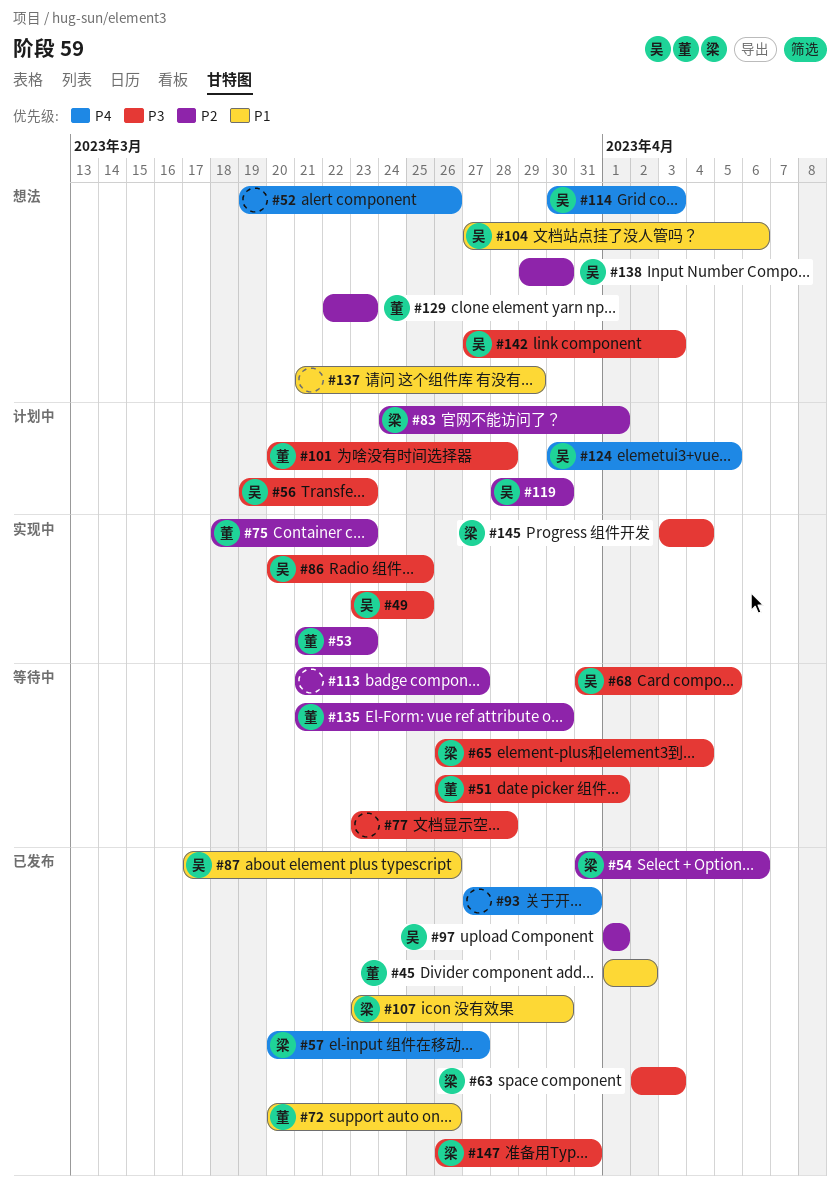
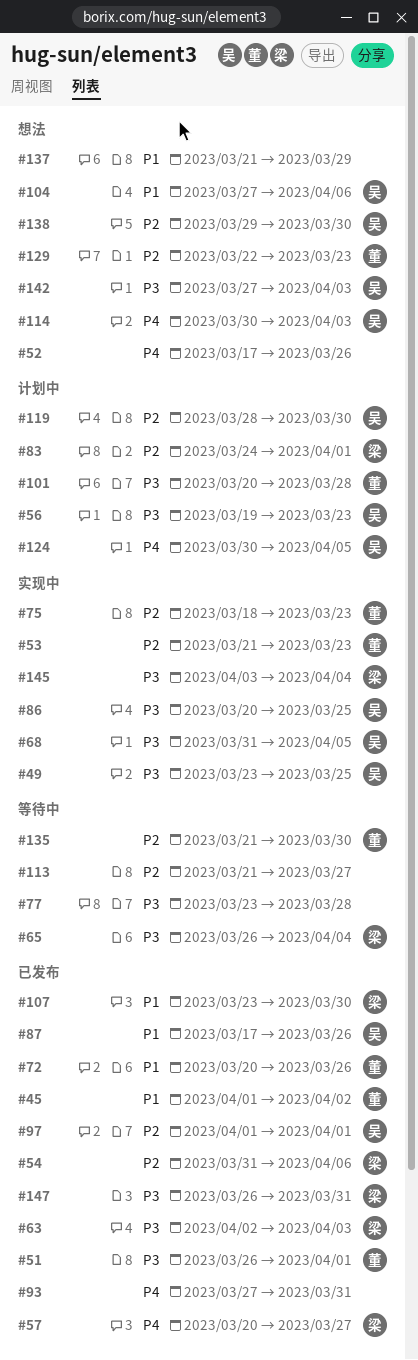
#51, status: 等待中 -> 已发布
#52, start: Mar 19 -> Mar 17
#68, status: 等待中 -> 实现中

